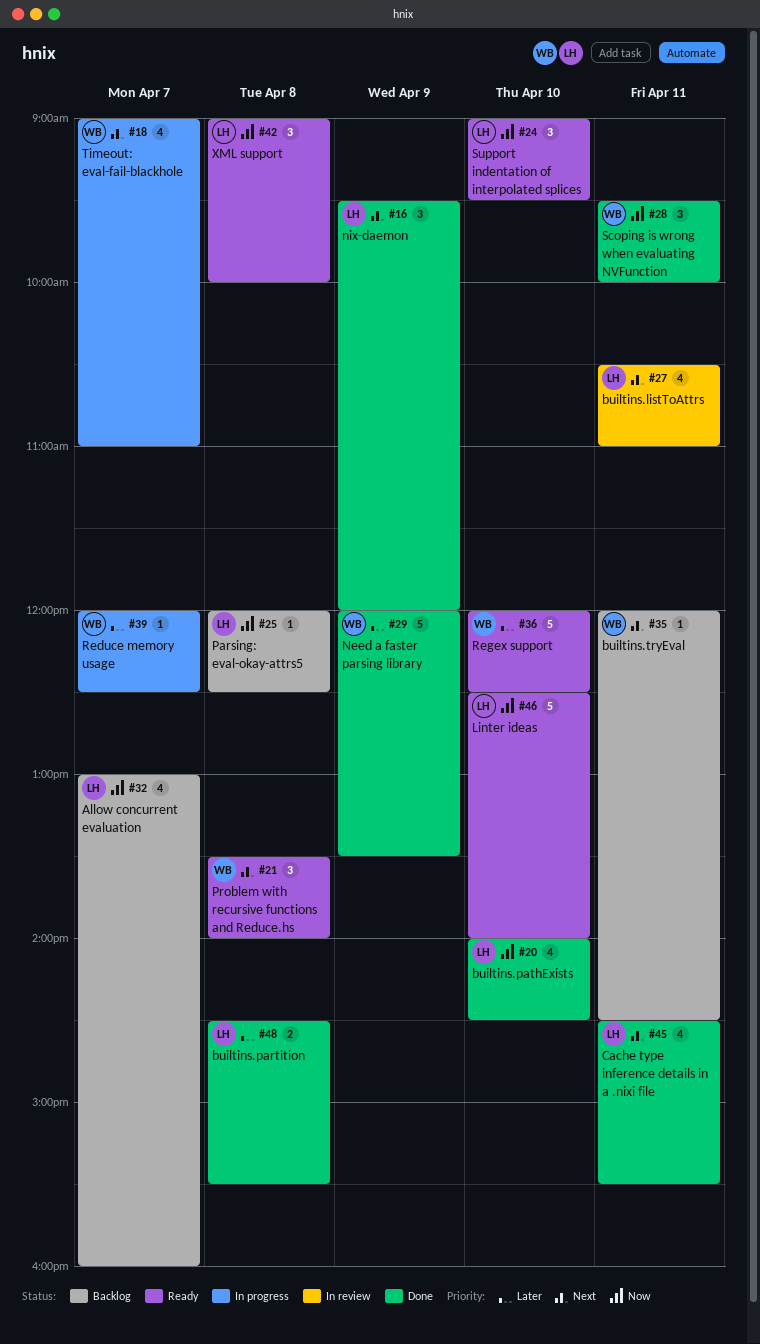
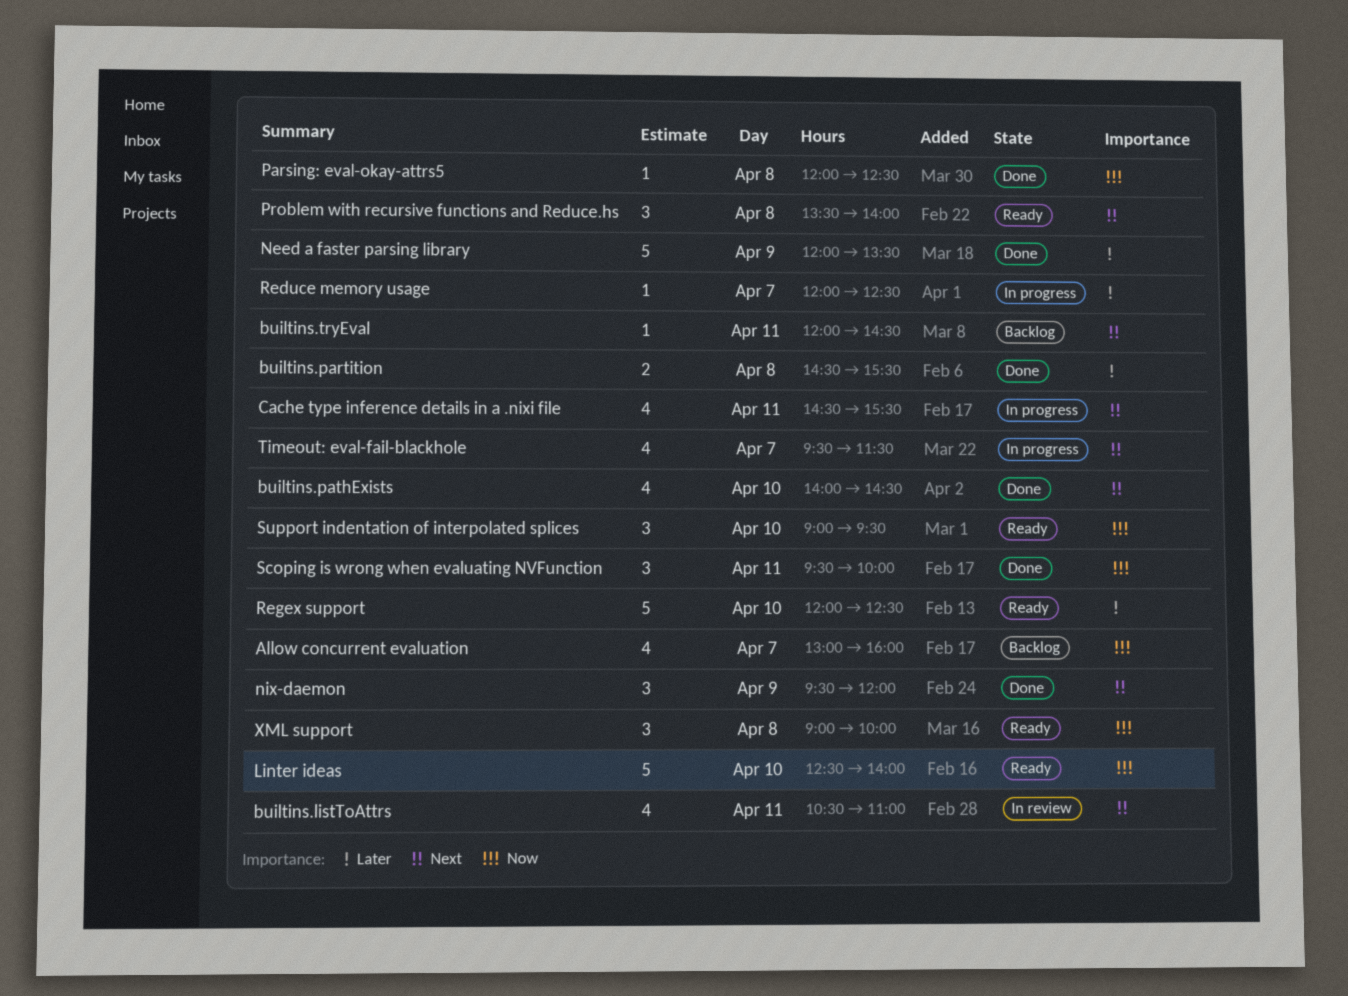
builtins.pathExists, priority: Now -> Next
Cache type inference details in a .nixi file, status: Done -> In progress
Parsing: eval-okay-attrs5, status: Backlog -> Done
Timeout: eval-fail-blackhole, begins: 09:00 -> 09:30
Timeout: eval-fail-blackhole, ends: 11:00 -> 11:30

